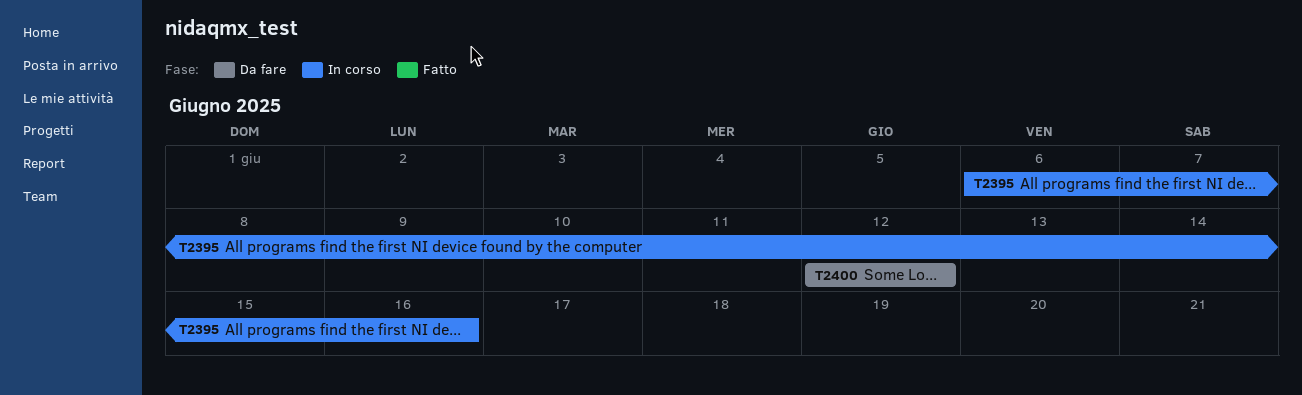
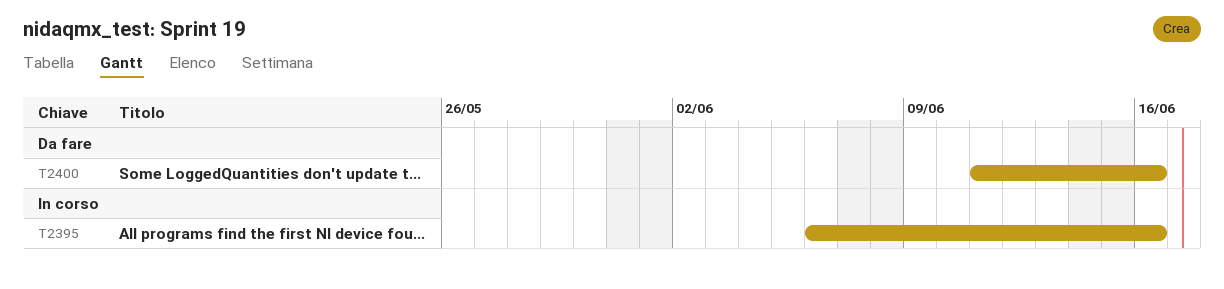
T2400, start: Jun 12 -> Jun 11
T2400, due: Jun 12 -> Jun 16

